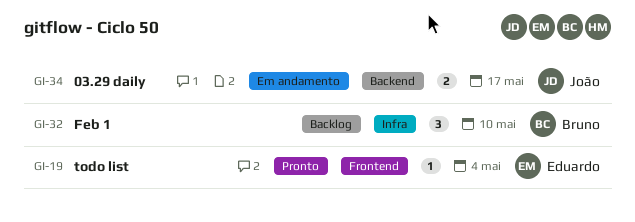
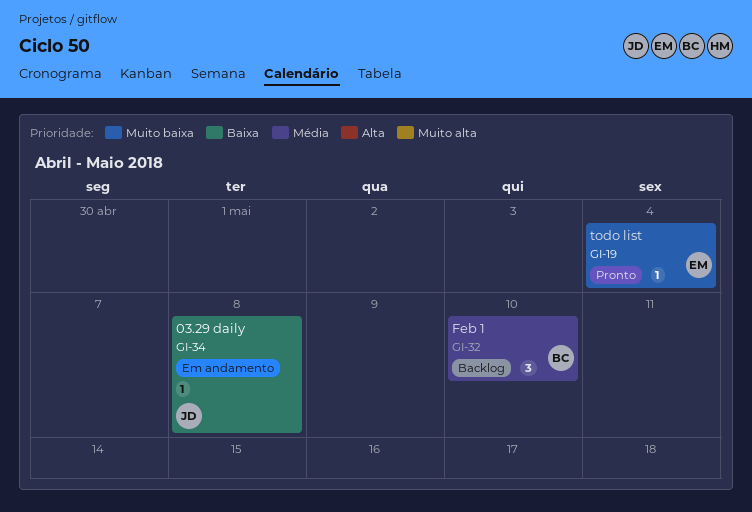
GI-34, estimate: 2 -> 1
GI-34, due: May 17 -> May 8

